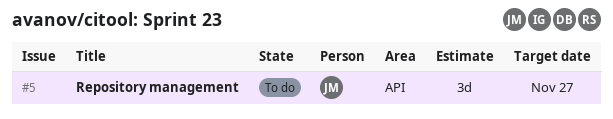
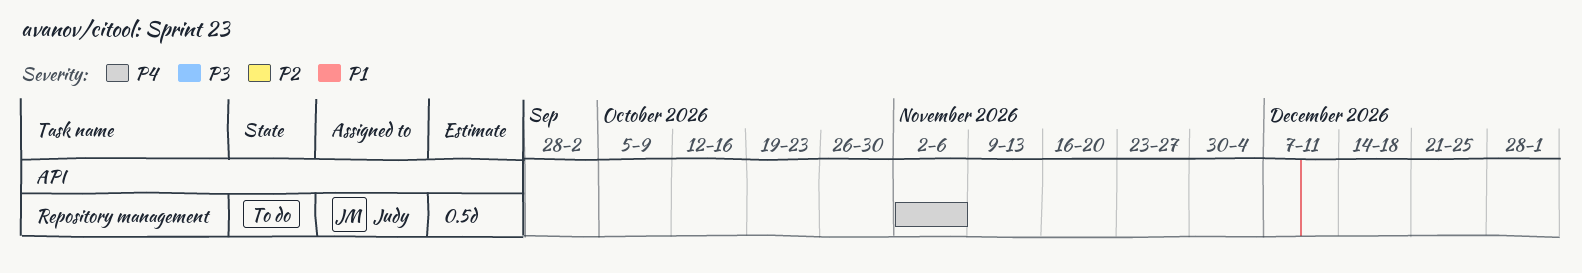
Repository management, estimate: 3d -> 0.5d
Repository management, due: Nov 27 -> Nov 6

